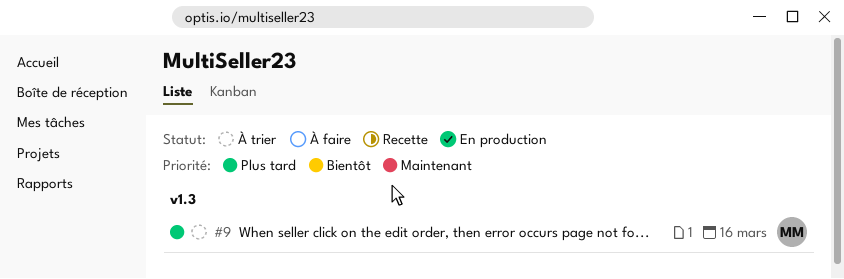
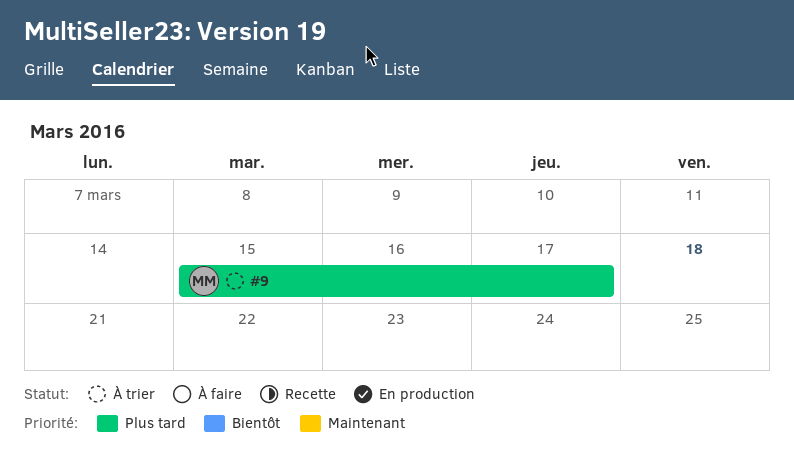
#9, due: Mar 16 -> Mar 17

